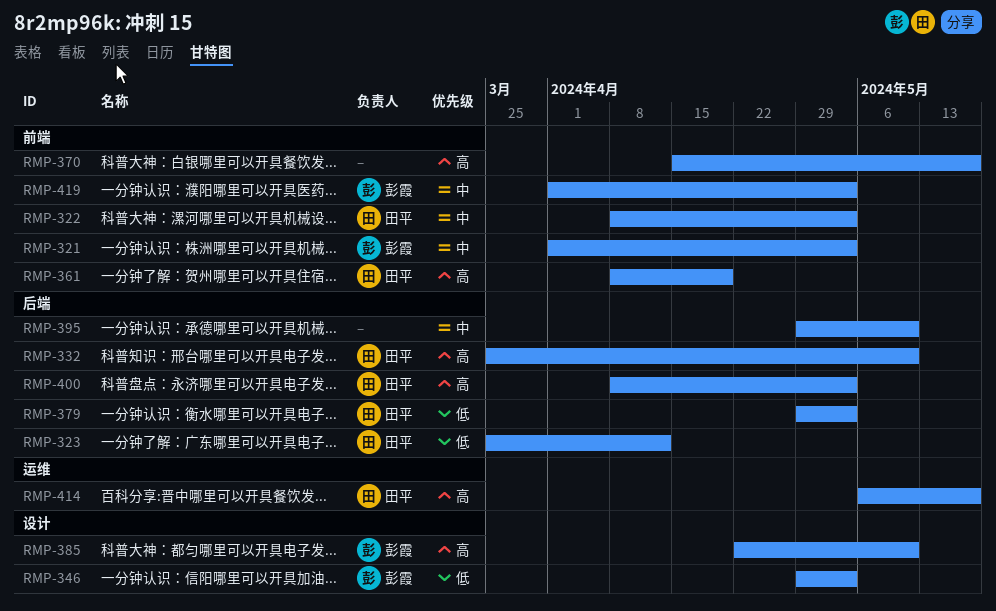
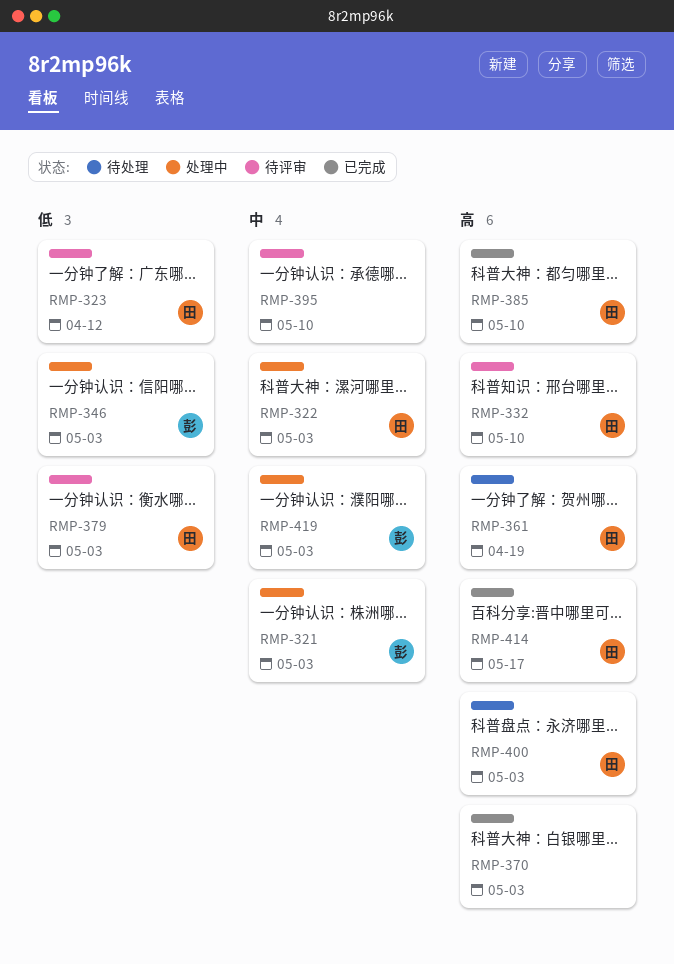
RMP-370, due: May 17 -> May 3
RMP-385, owner: 彭霞 -> 田平

